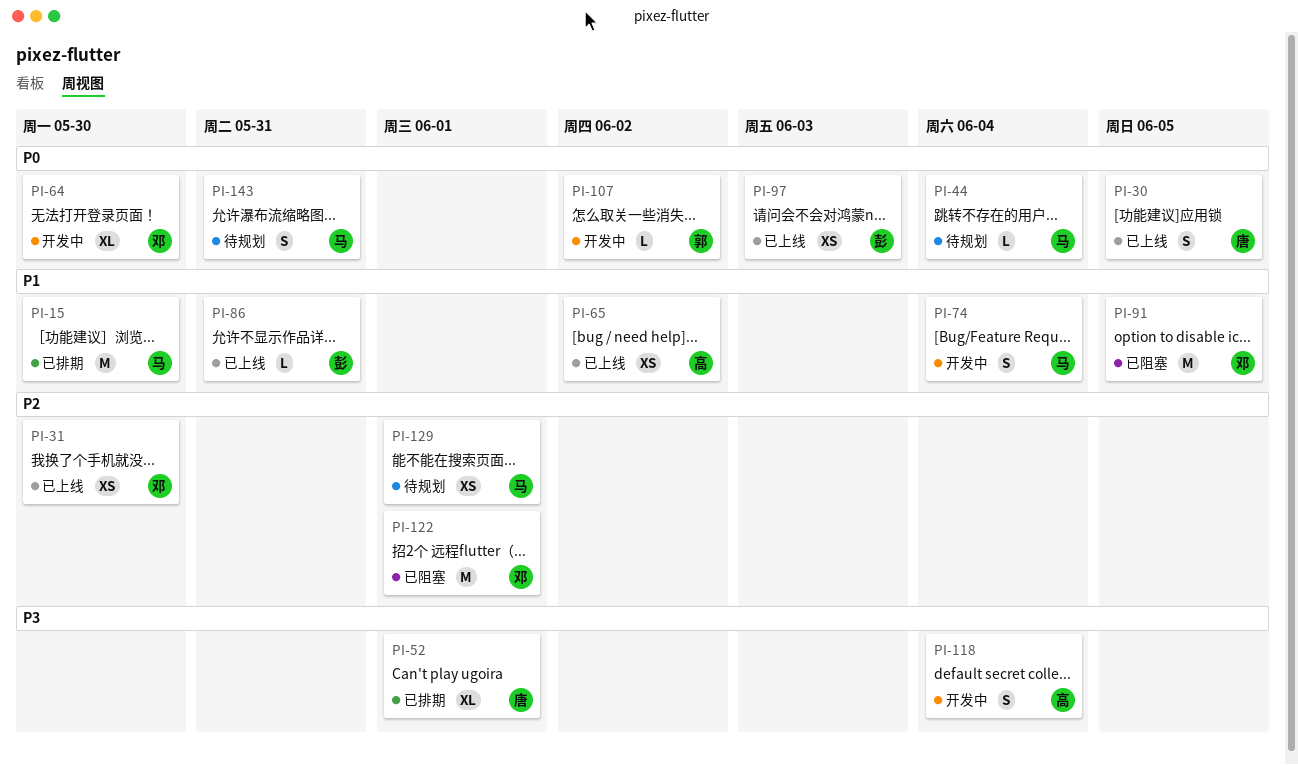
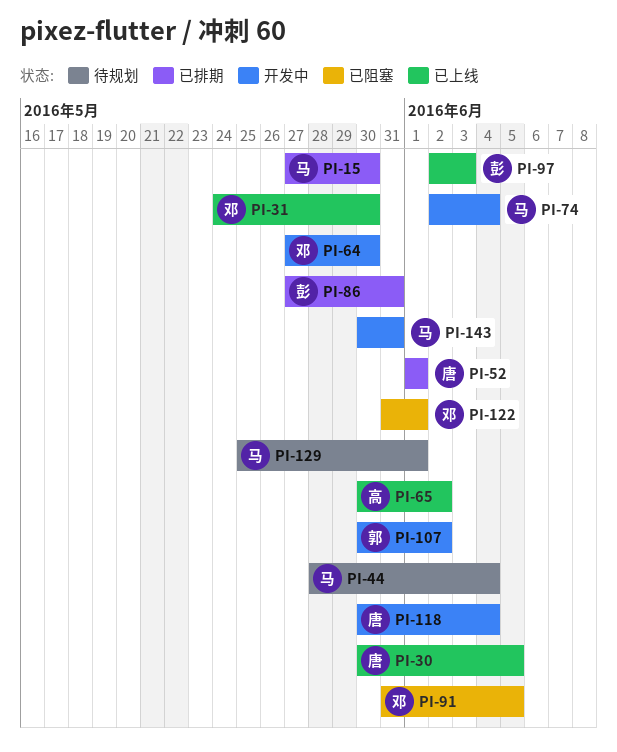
PI-86, status: 已上线 -> 已排期
PI-118, owner: 高 -> 唐
PI-143, status: 待规划 -> 开发中

